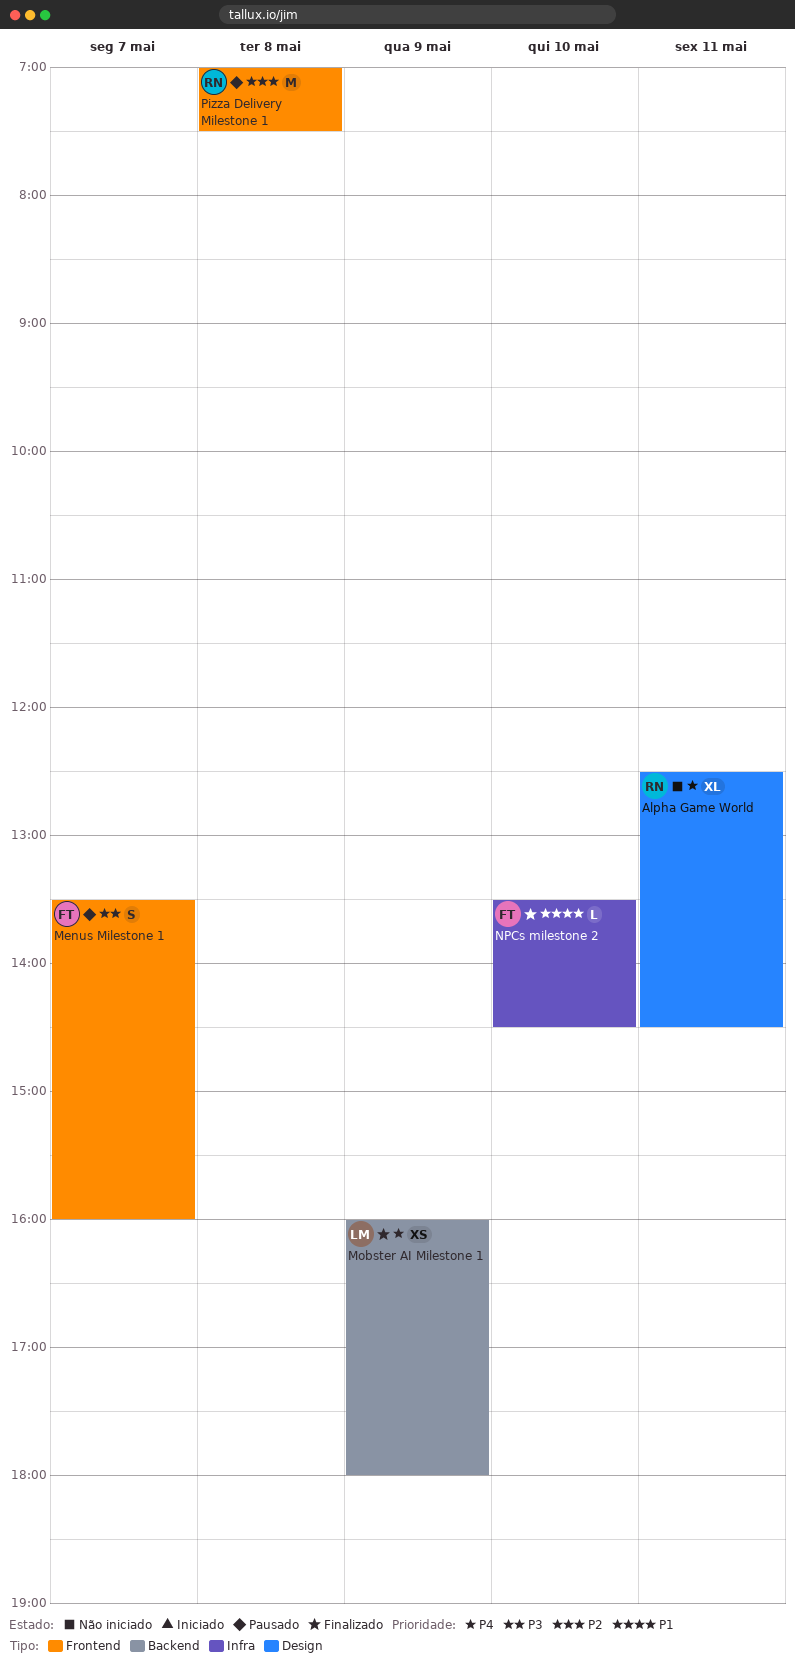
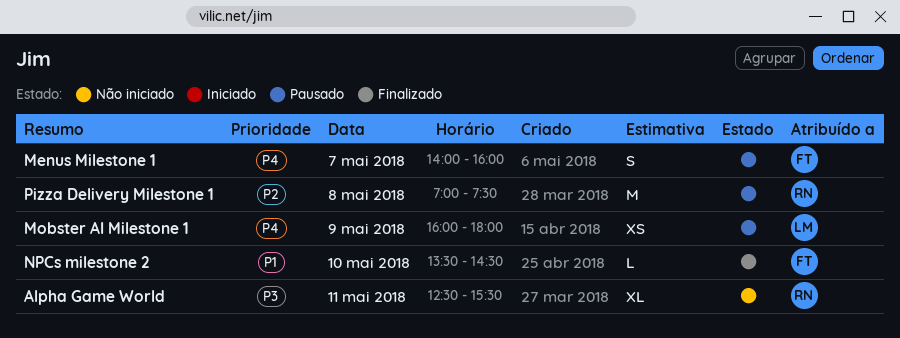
Alpha Game World, priority: P4 -> P3
Alpha Game World, ends: 14:30 -> 15:30
Menus Milestone 1, priority: P3 -> P4
Menus Milestone 1, begins: 13:30 -> 14:00
Mobster AI Milestone 1, status: Finalizado -> Pausado

